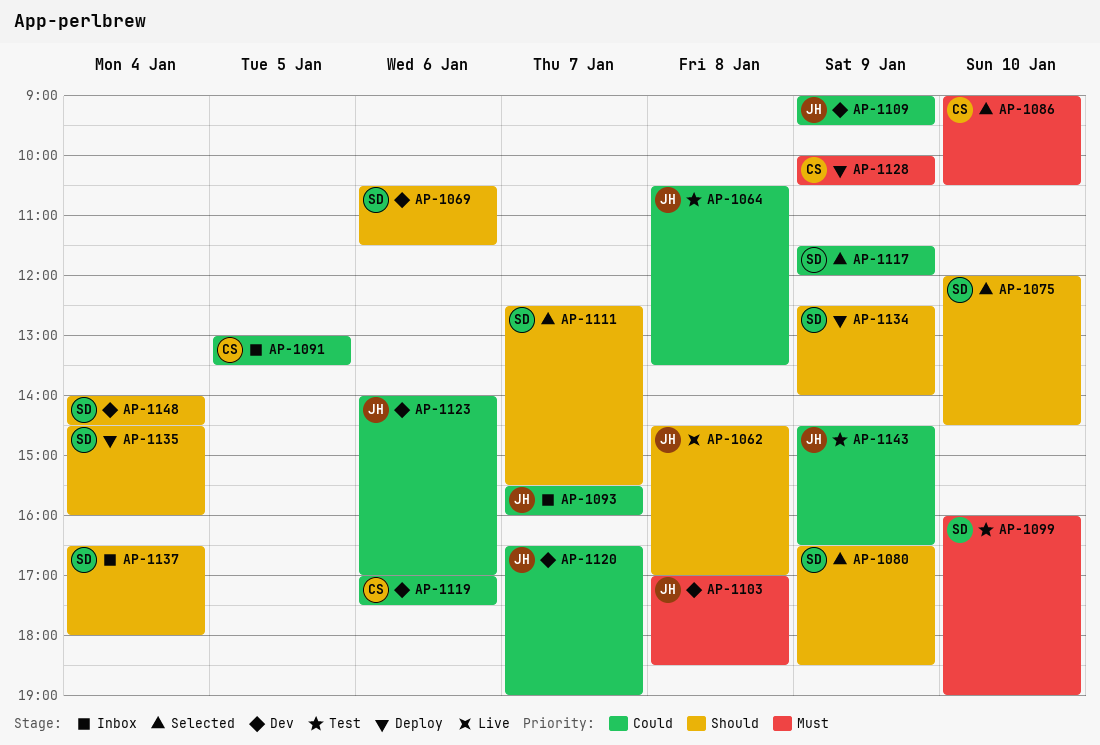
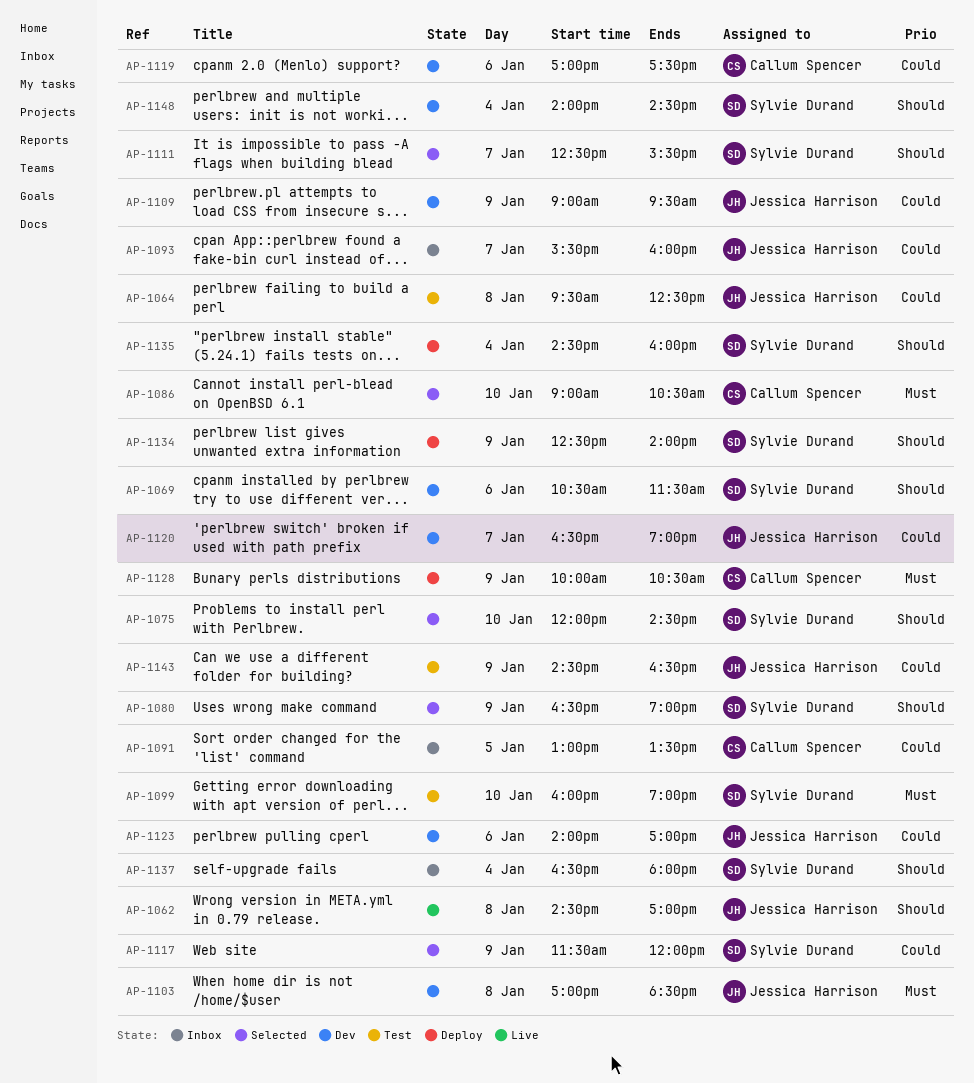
AP-1064, begins: 10:30 -> 09:30
AP-1064, ends: 13:30 -> 12:30
AP-1080, ends: 18:30 -> 19:00

